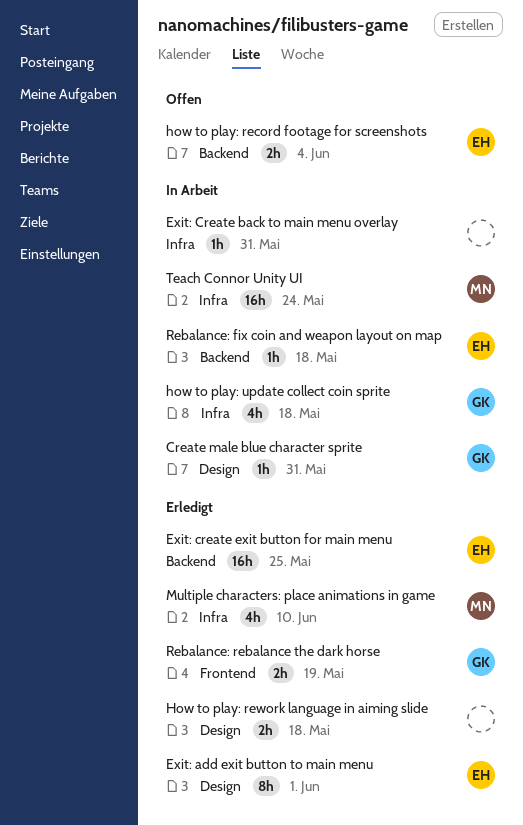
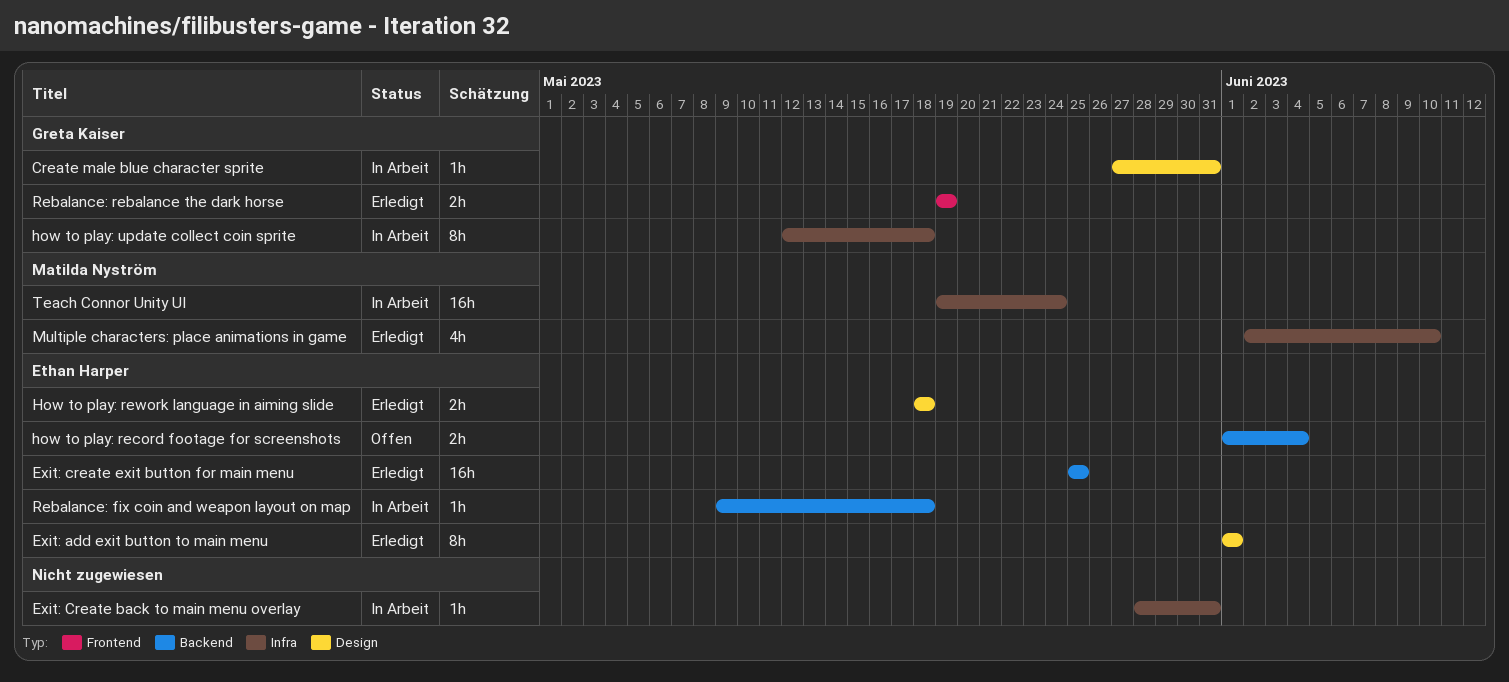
How to play: rework language in aiming slide, owner: none -> Ethan Harper
how to play: update collect coin sprite, estimate: 4h -> 8h

